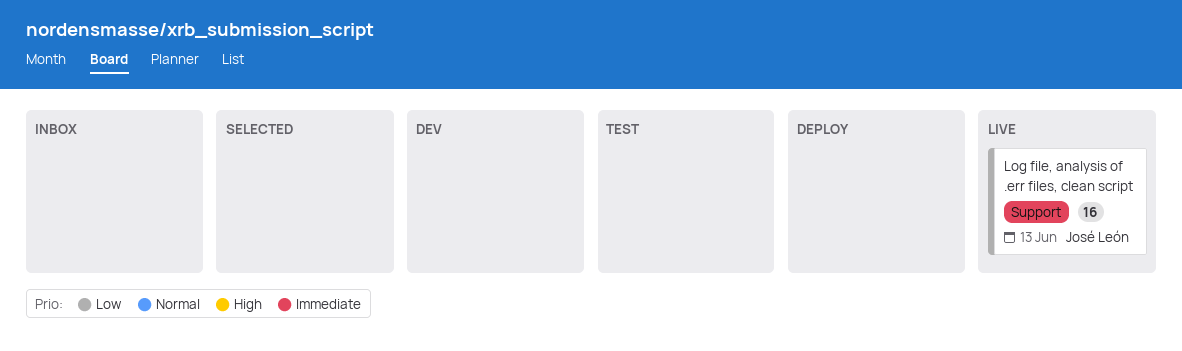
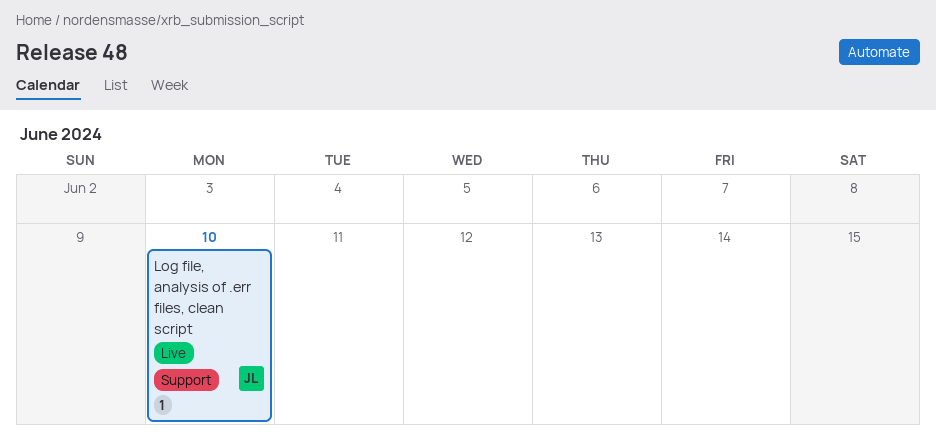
Log file, analysis of .err files, clean script, estimate: 16 -> 1
Log file, analysis of .err files, clean script, due: Jun 13 -> Jun 10

